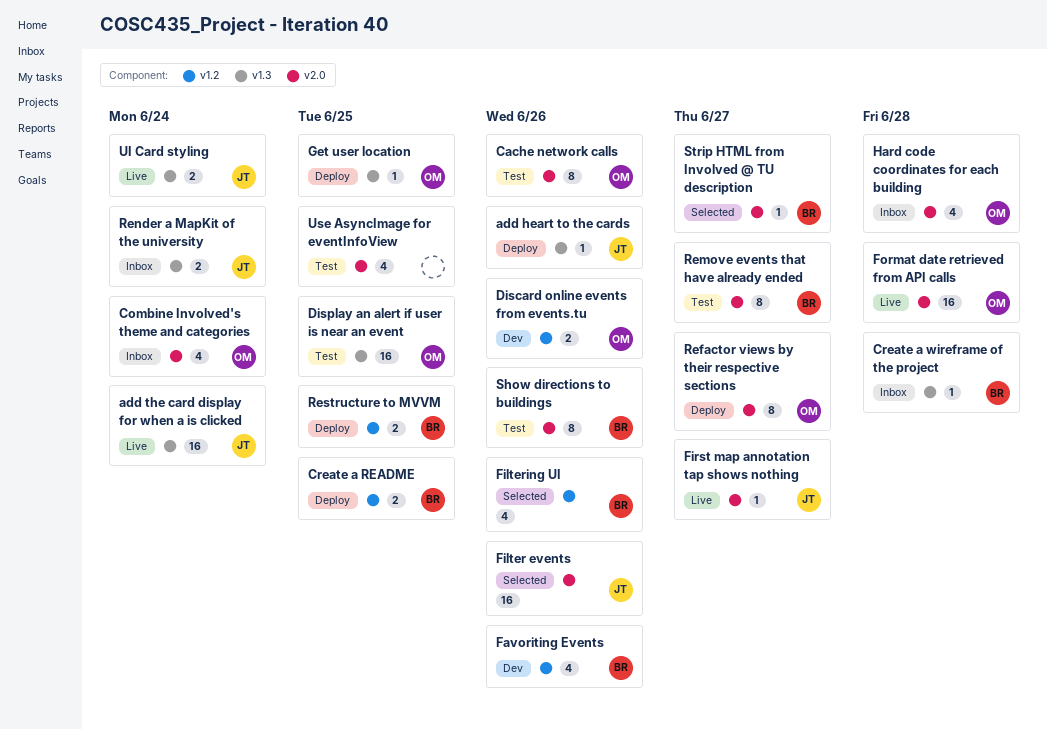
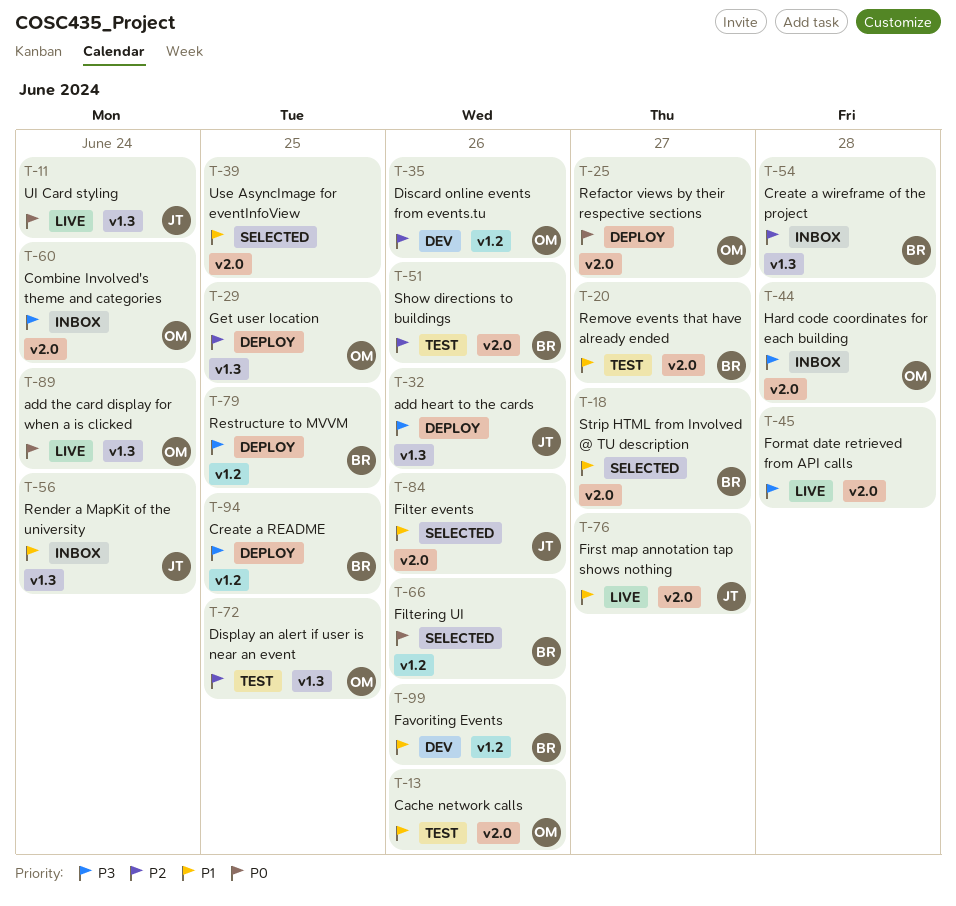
add the card display for when a is clicked, owner: JT -> OM
Format date retrieved from API calls, owner: OM -> none
Use AsyncImage for eventInfoView, status: Test -> Selected

